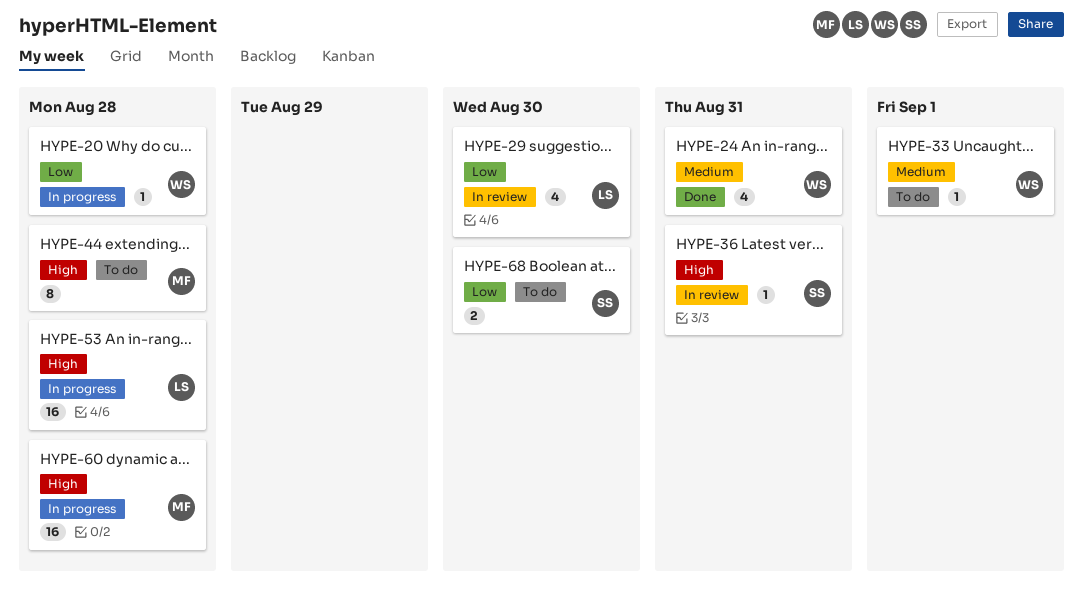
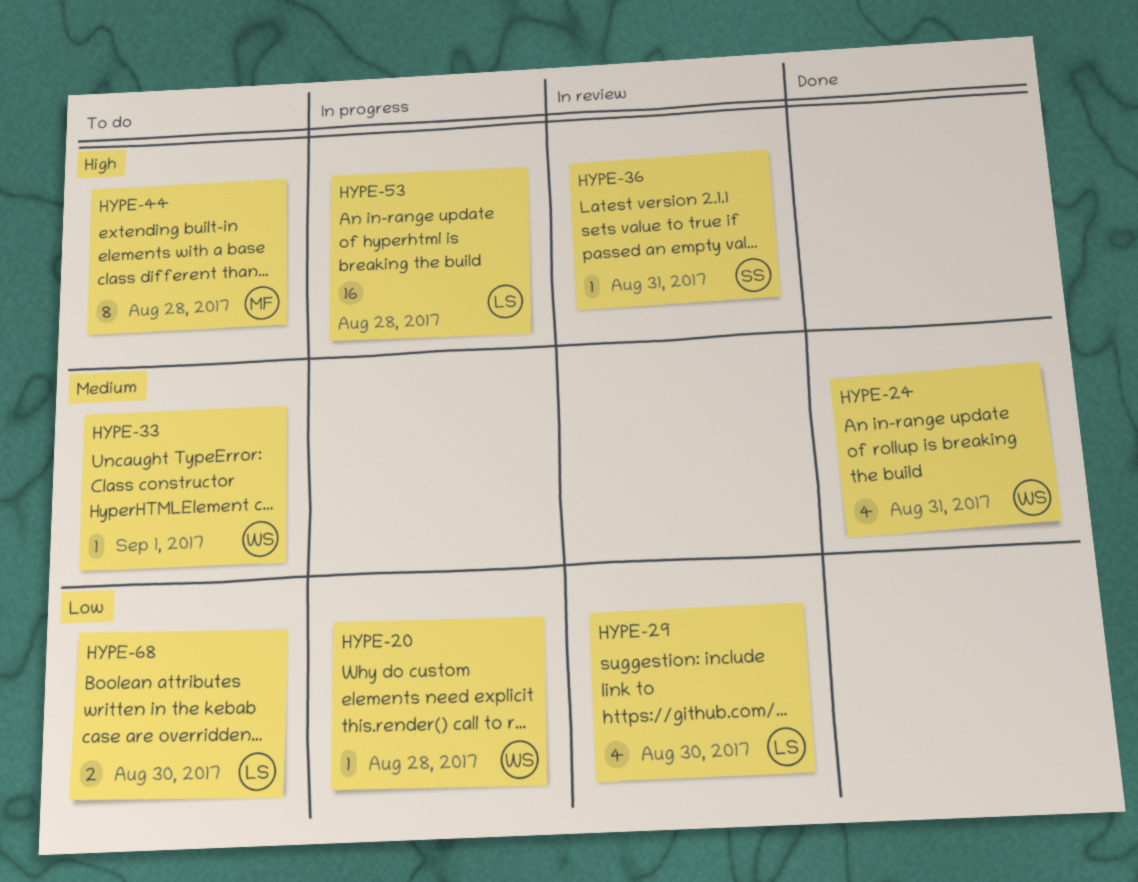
HYPE-60: present -> none
HYPE-68, owner: SS -> LS

